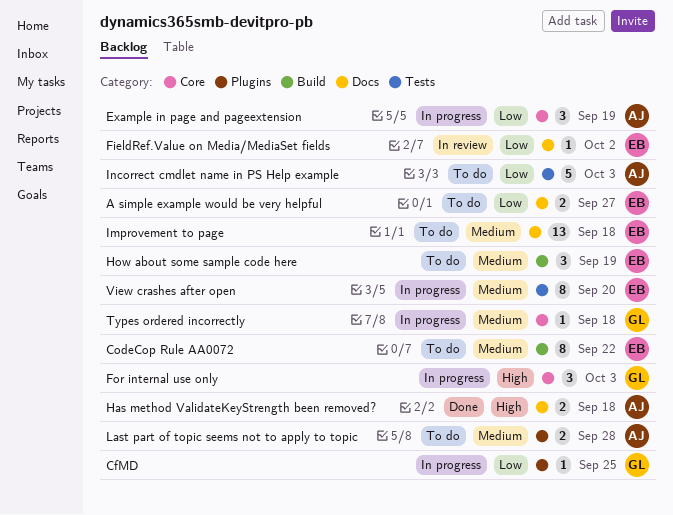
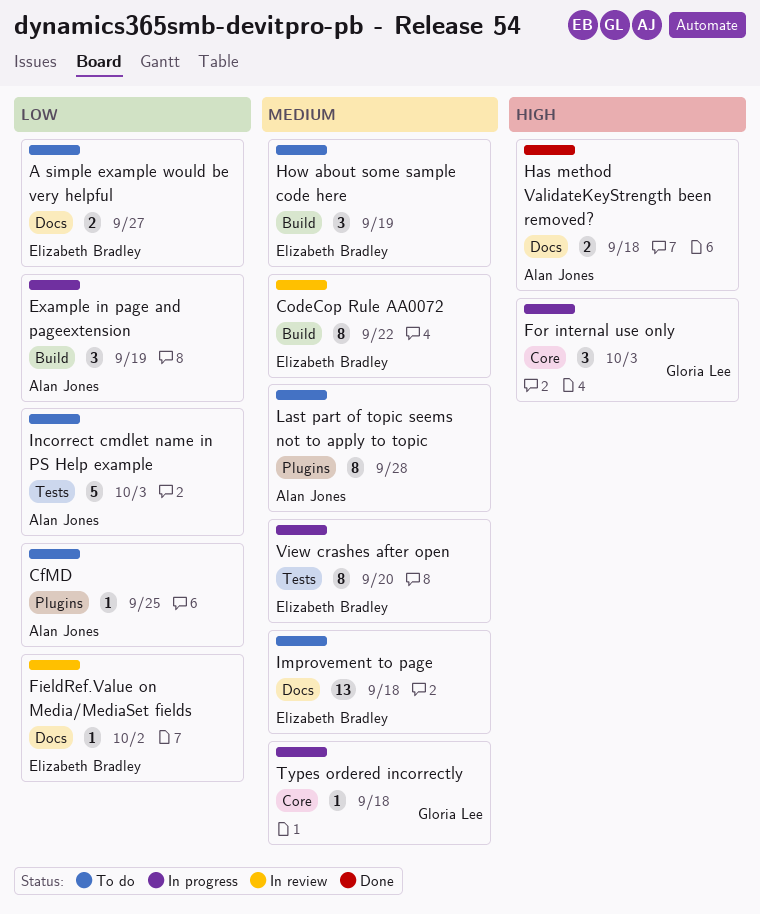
CfMD, status: In progress -> To do
CfMD, owner: Gloria Lee -> Alan Jones
CodeCop Rule AA0072, status: To do -> In review
Example in page and pageextension, label: Core -> Build
Last part of topic seems not to apply to topic, estimate: 2 -> 8

